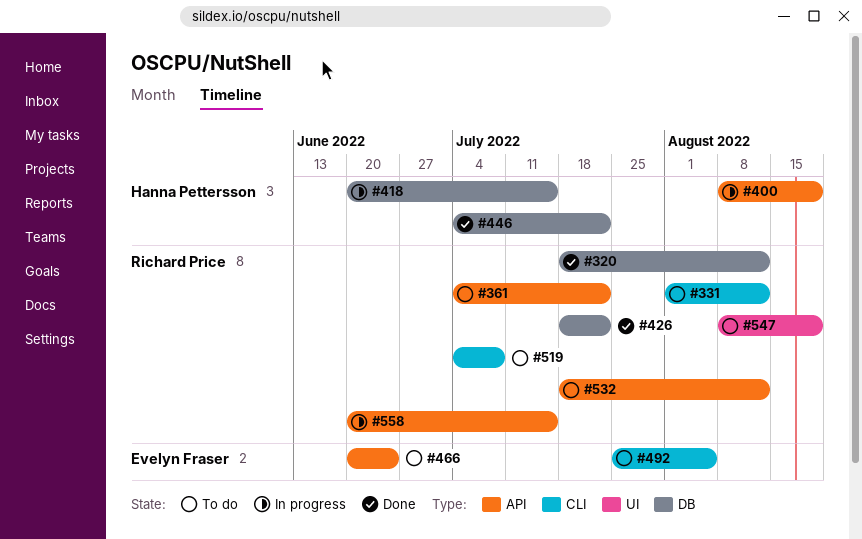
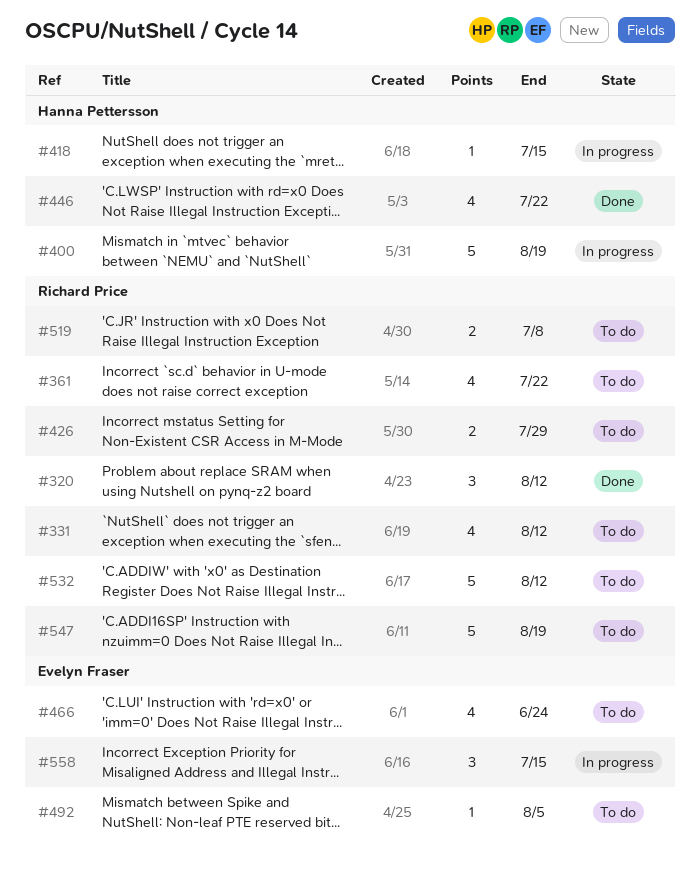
#426, status: Done -> To do
#426, due: Jul 22 -> Jul 29
#558, owner: Richard Price -> Evelyn Fraser

